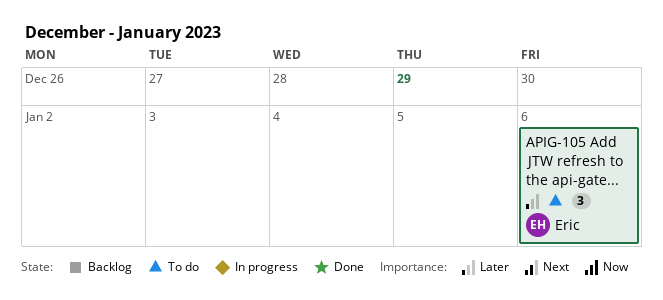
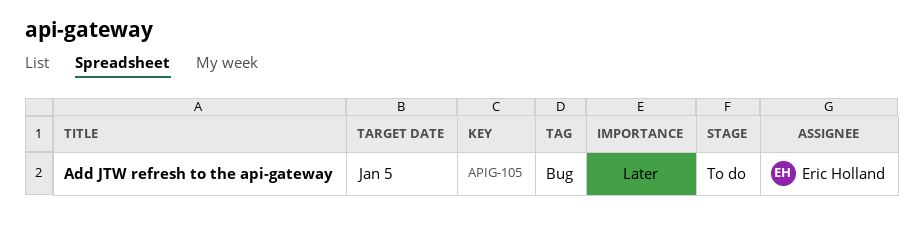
APIG-105, due: Jan 6 -> Jan 5

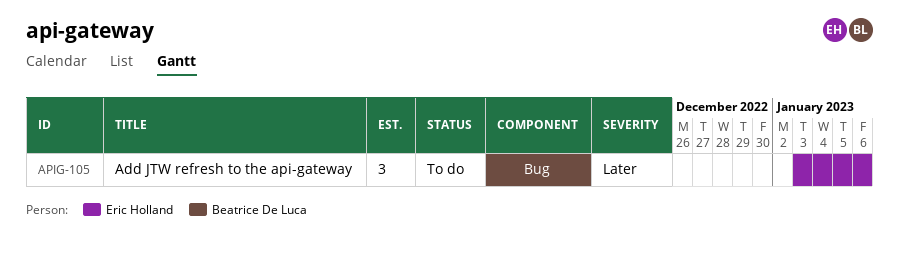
APIG-105, due: Jan 5 -> Jan 6

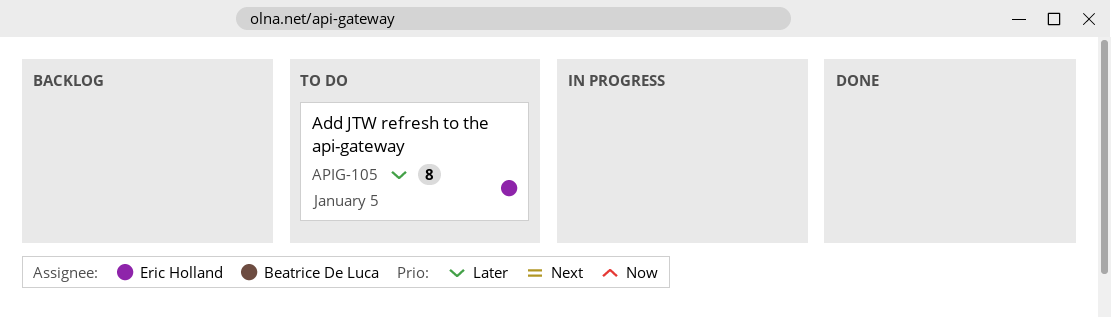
APIG-105, estimate: 3 -> 8
APIG-105, due: Jan 6 -> Jan 5

